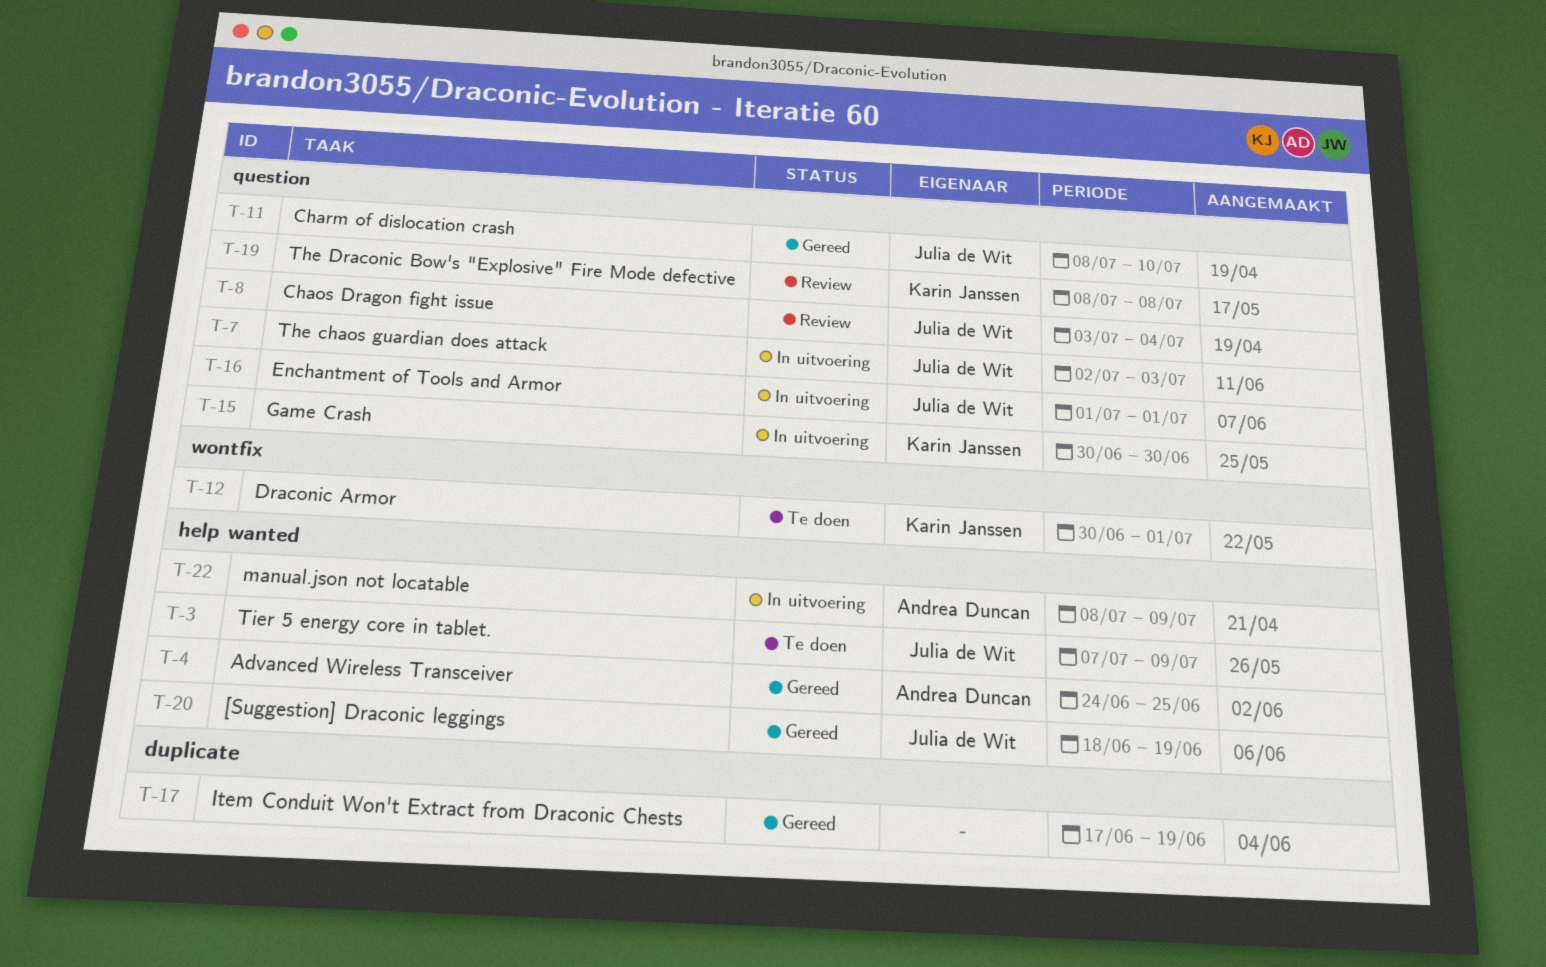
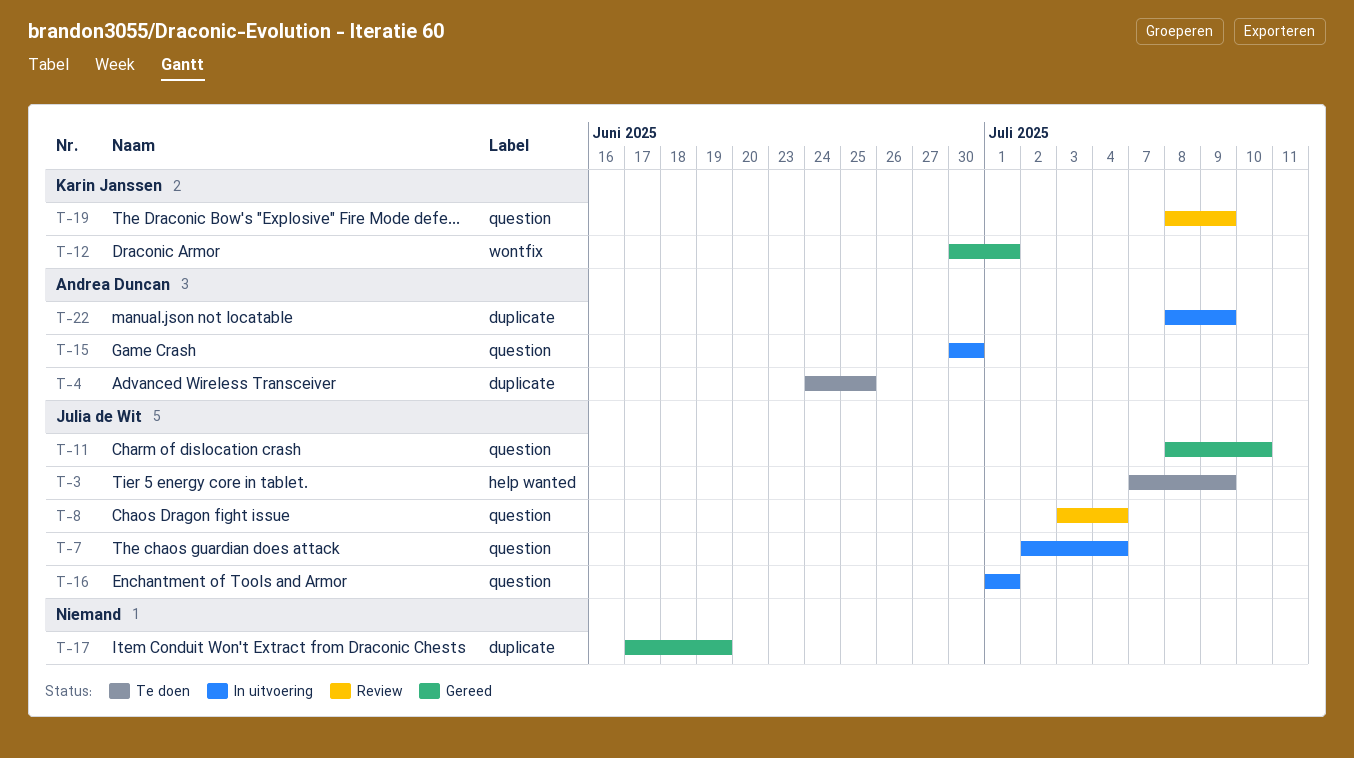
T-4, status: Gereed -> Te doen
T-4, label: help wanted -> duplicate
T-7, due: Jul 3 -> Jul 4
T-12, status: Te doen -> Gereed
T-15, owner: Karin Janssen -> Andrea Duncan
T-19, due: Jul 8 -> Jul 9
T-20: present -> none
T-22, label: help wanted -> duplicate

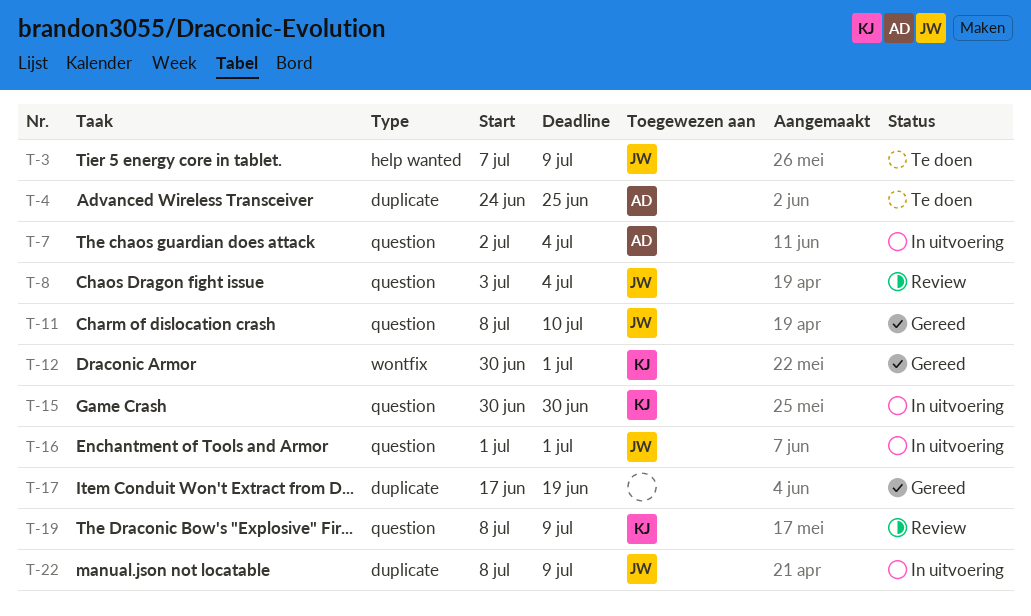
T-7, owner: Julia de Wit -> Andrea Duncan
T-15, owner: Andrea Duncan -> Karin Janssen
T-22, owner: Andrea Duncan -> Julia de Wit

